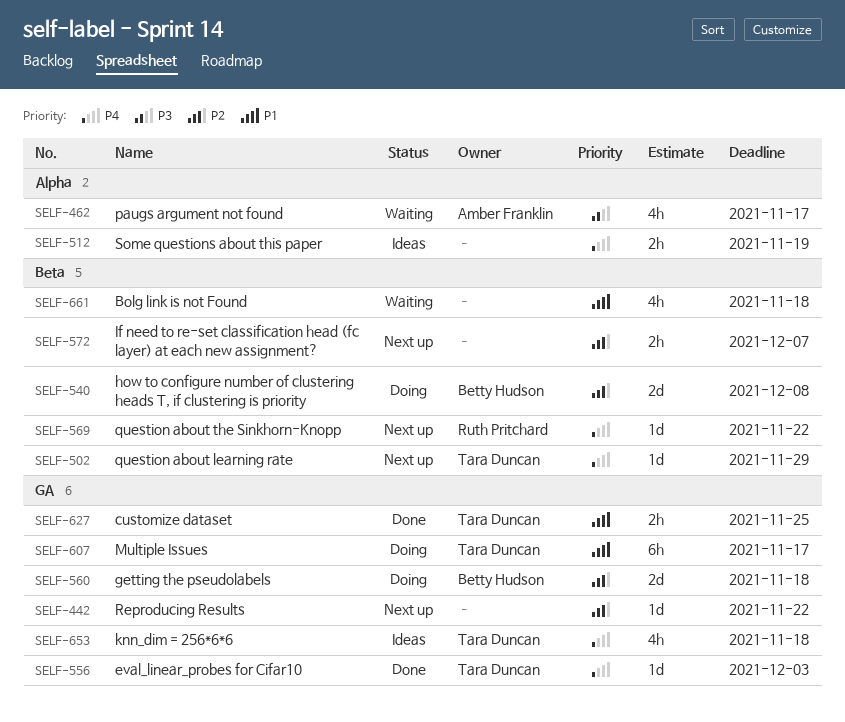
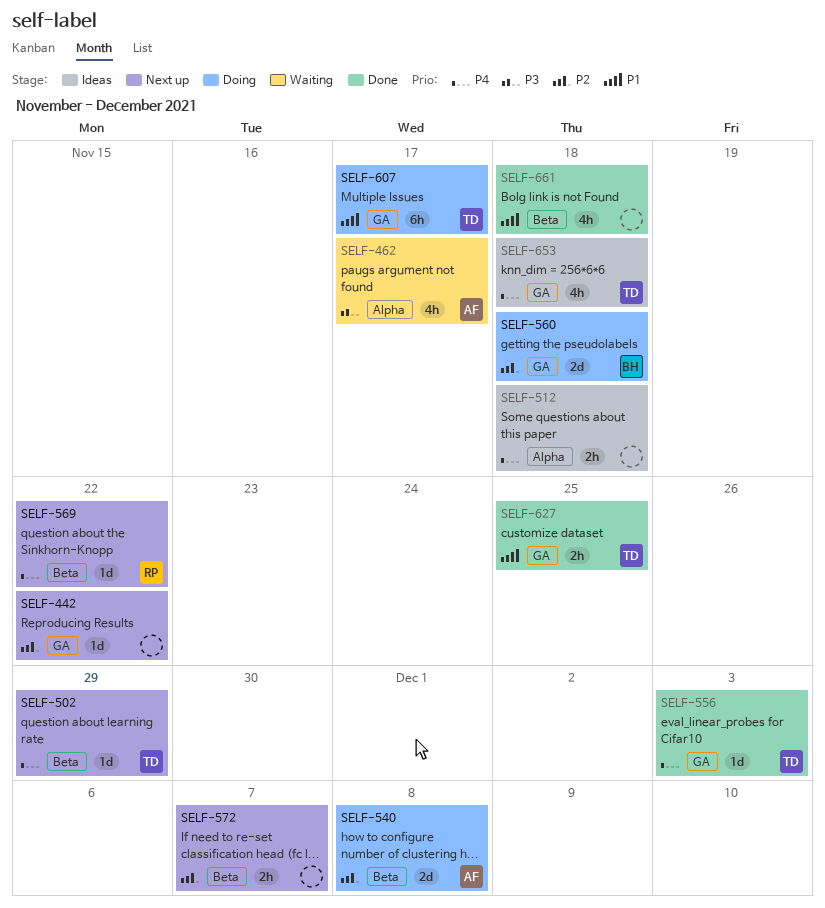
SELF-512, due: Nov 19 -> Nov 18
SELF-540, owner: Betty Hudson -> Amber Franklin
SELF-661, status: Waiting -> Done

